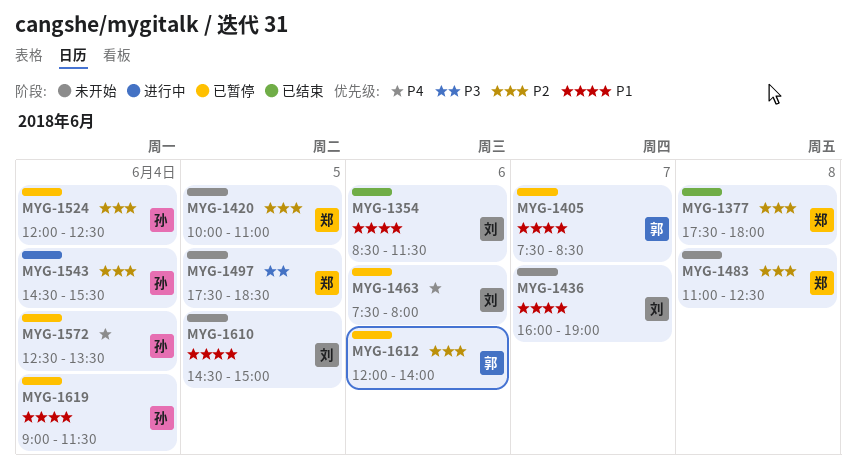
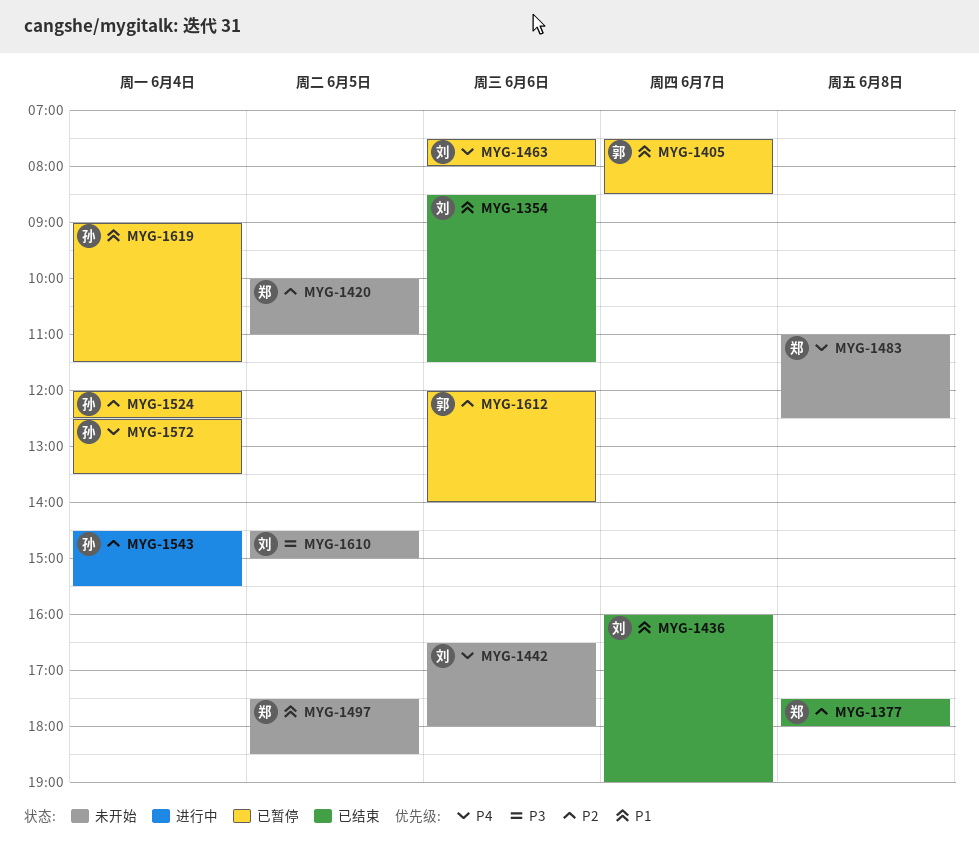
MYG-1436, status: 未开始 -> 已结束
MYG-1442: none -> present
MYG-1483, priority: P2 -> P4
MYG-1497, priority: P3 -> P1
MYG-1610, priority: P1 -> P3

